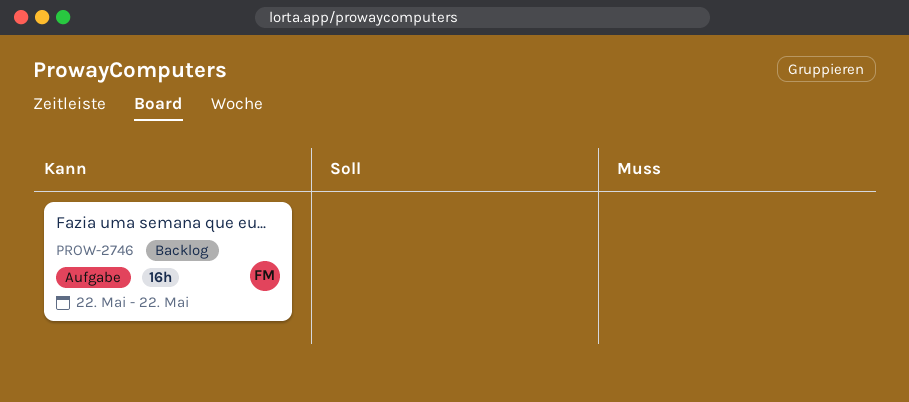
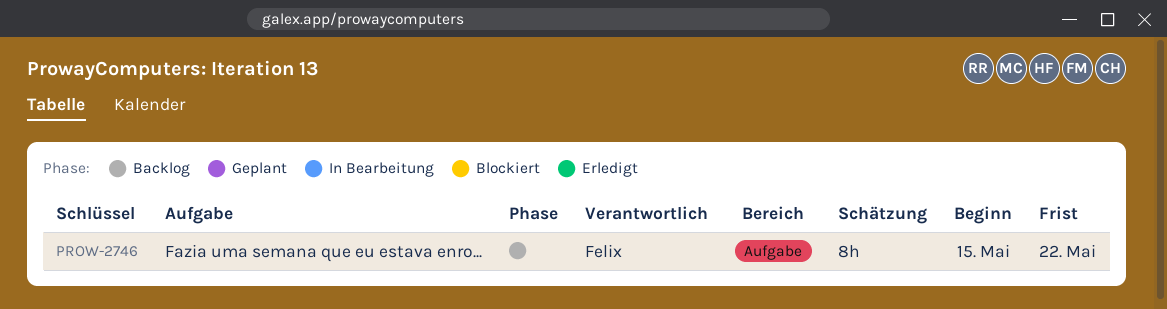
PROW-2746, estimate: 16h -> 8h
PROW-2746, start: May 22 -> May 15

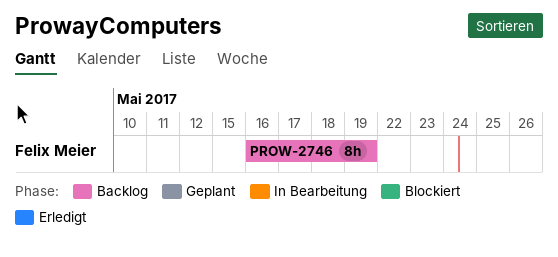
PROW-2746, start: May 15 -> May 16
PROW-2746, due: May 22 -> May 19

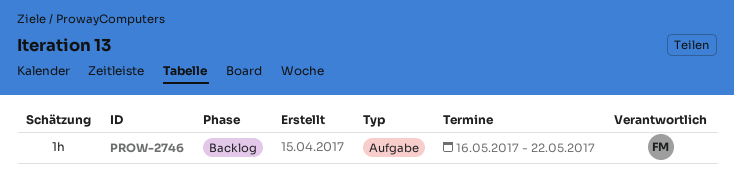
PROW-2746, estimate: 8h -> 1h
PROW-2746, due: May 19 -> May 22

